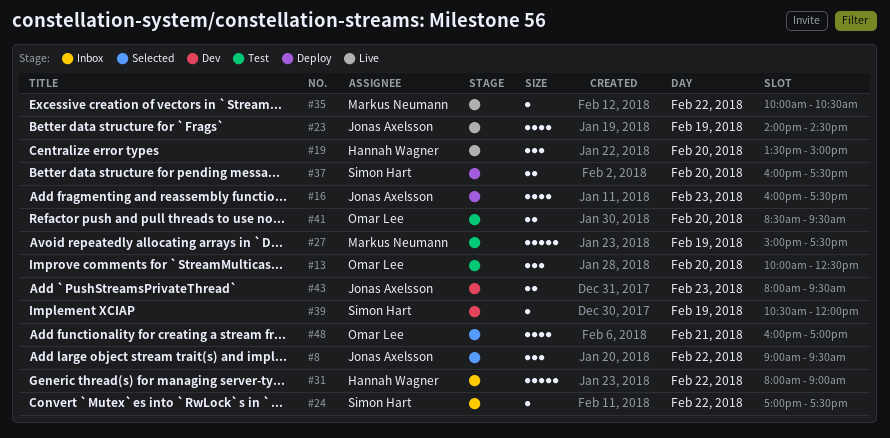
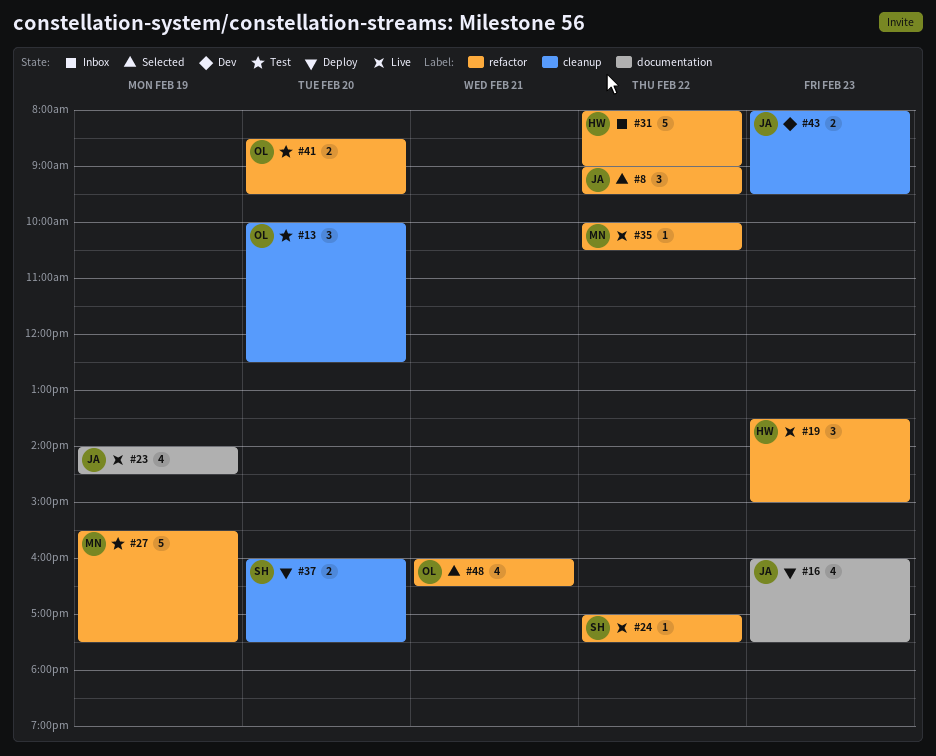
#19, day: Feb 20 -> Feb 23
#24, status: Inbox -> Live
#27, begins: 15:00 -> 15:30
#39: present -> none
#48, ends: 17:00 -> 16:30

